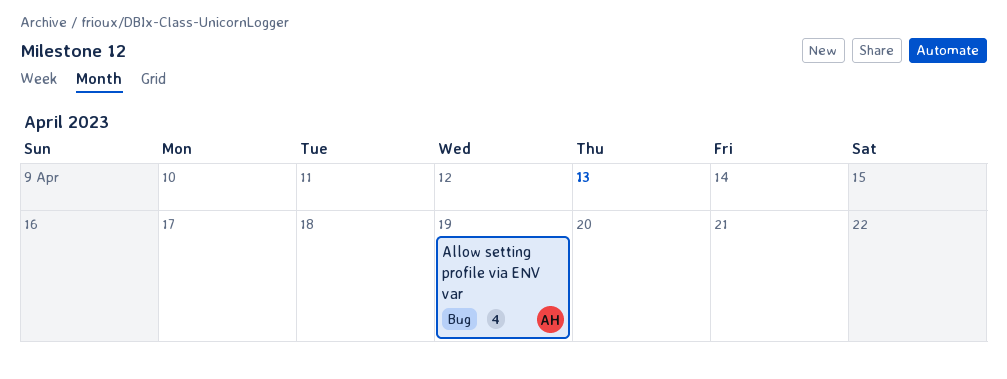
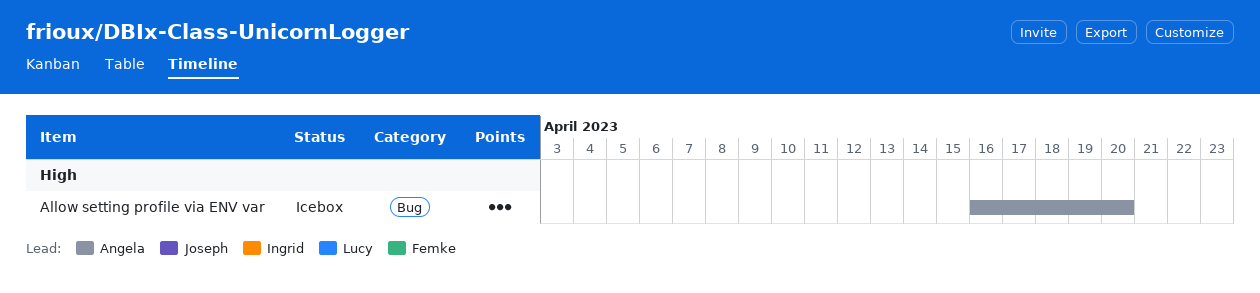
Allow setting profile via ENV var, estimate: 4 -> 3
Allow setting profile via ENV var, due: Apr 19 -> Apr 20

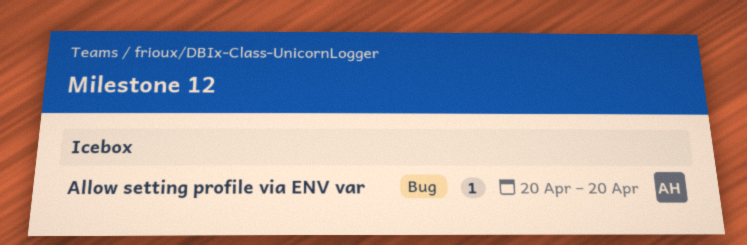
Allow setting profile via ENV var, estimate: 3 -> 1
Allow setting profile via ENV var, start: Apr 16 -> Apr 20

